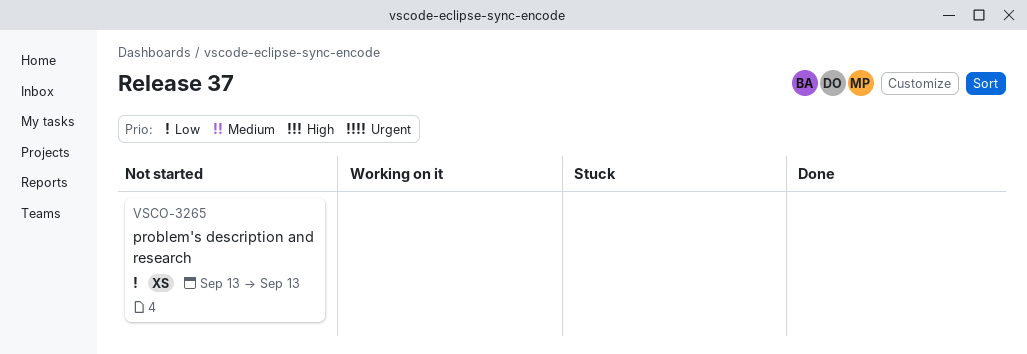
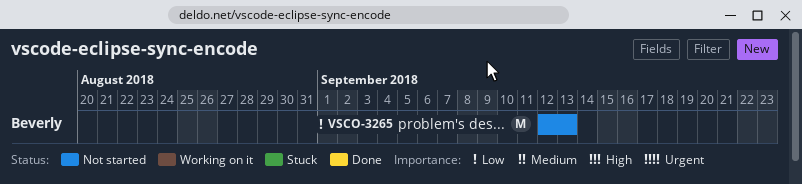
VSCO-3265, estimate: XS -> M
VSCO-3265, start: Sep 13 -> Sep 12

